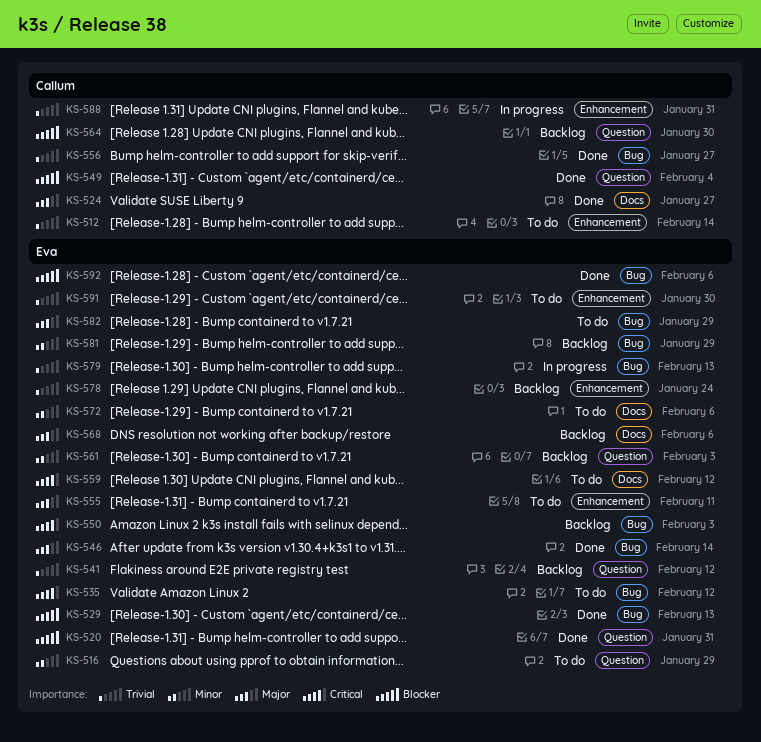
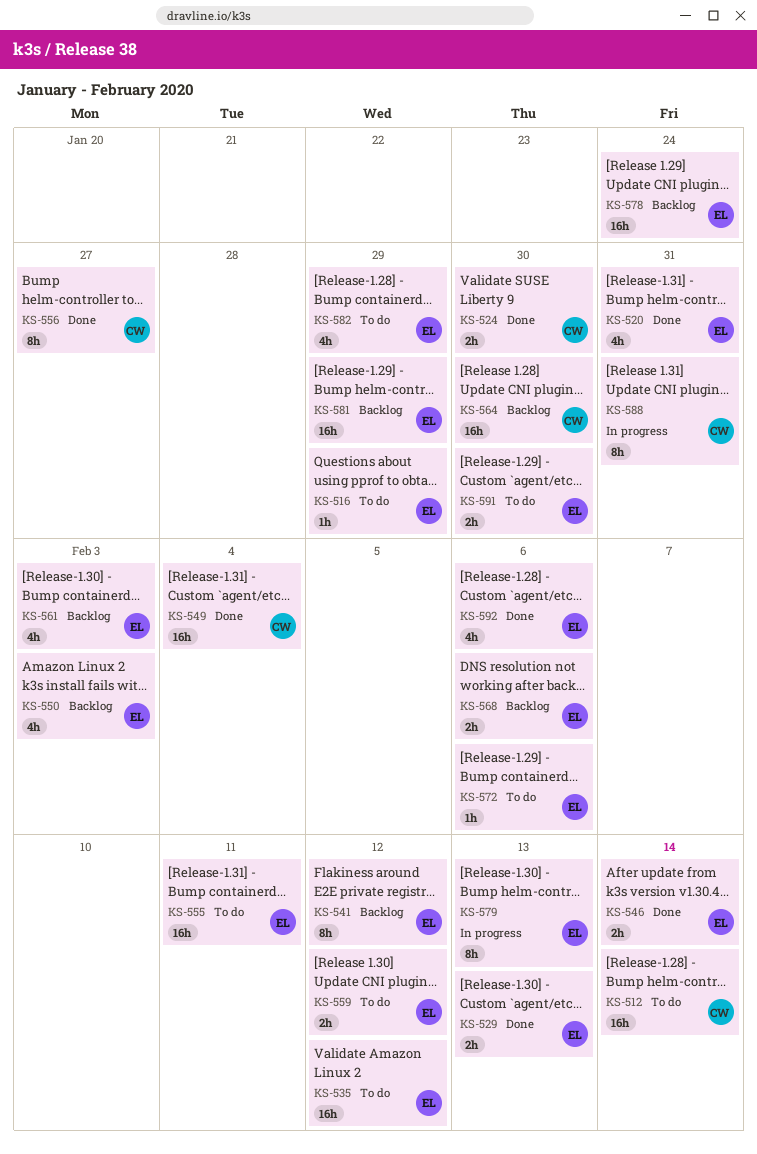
KS-524, due: Jan 27 -> Jan 30

